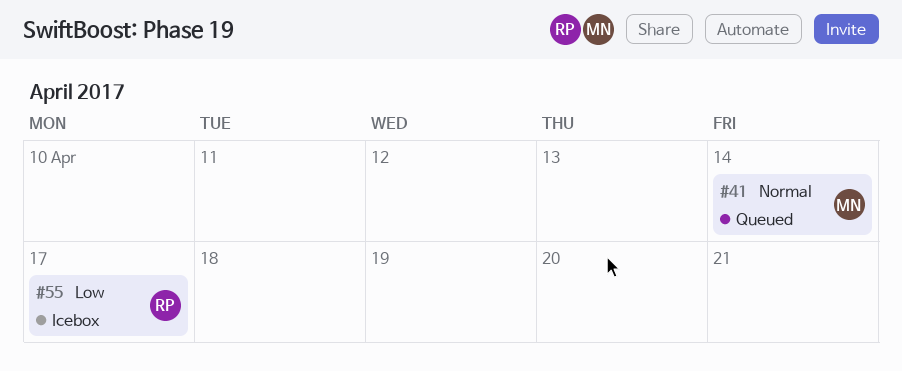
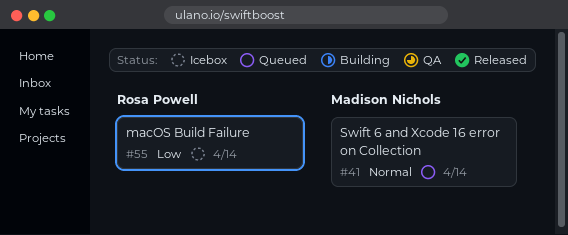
#55, due: Apr 17 -> Apr 14

